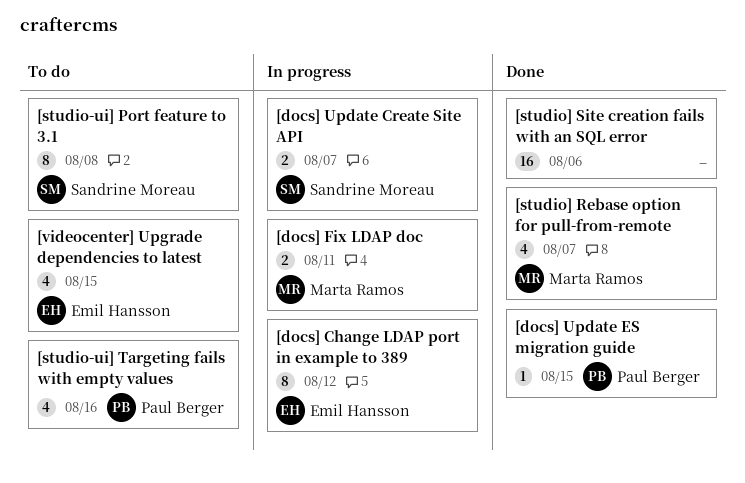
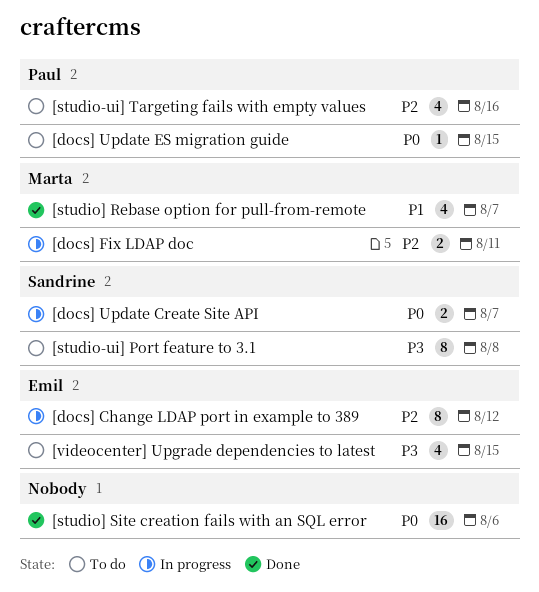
[docs] Update ES migration guide, status: Done -> To do

